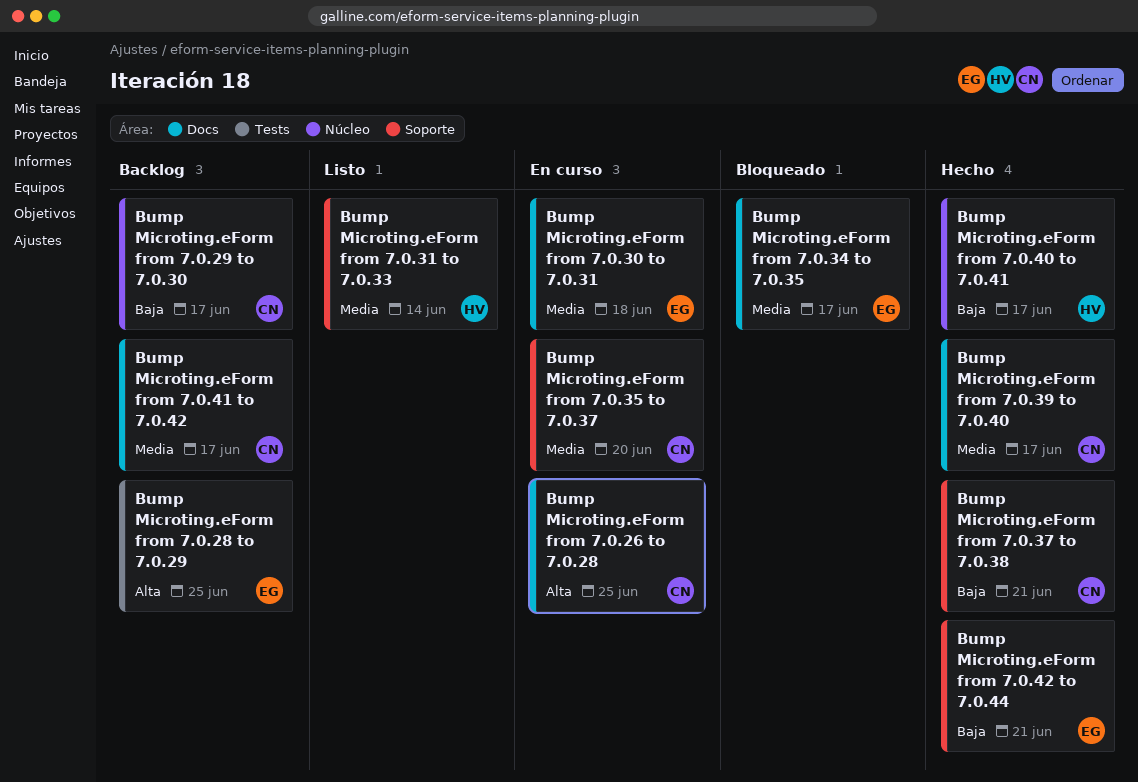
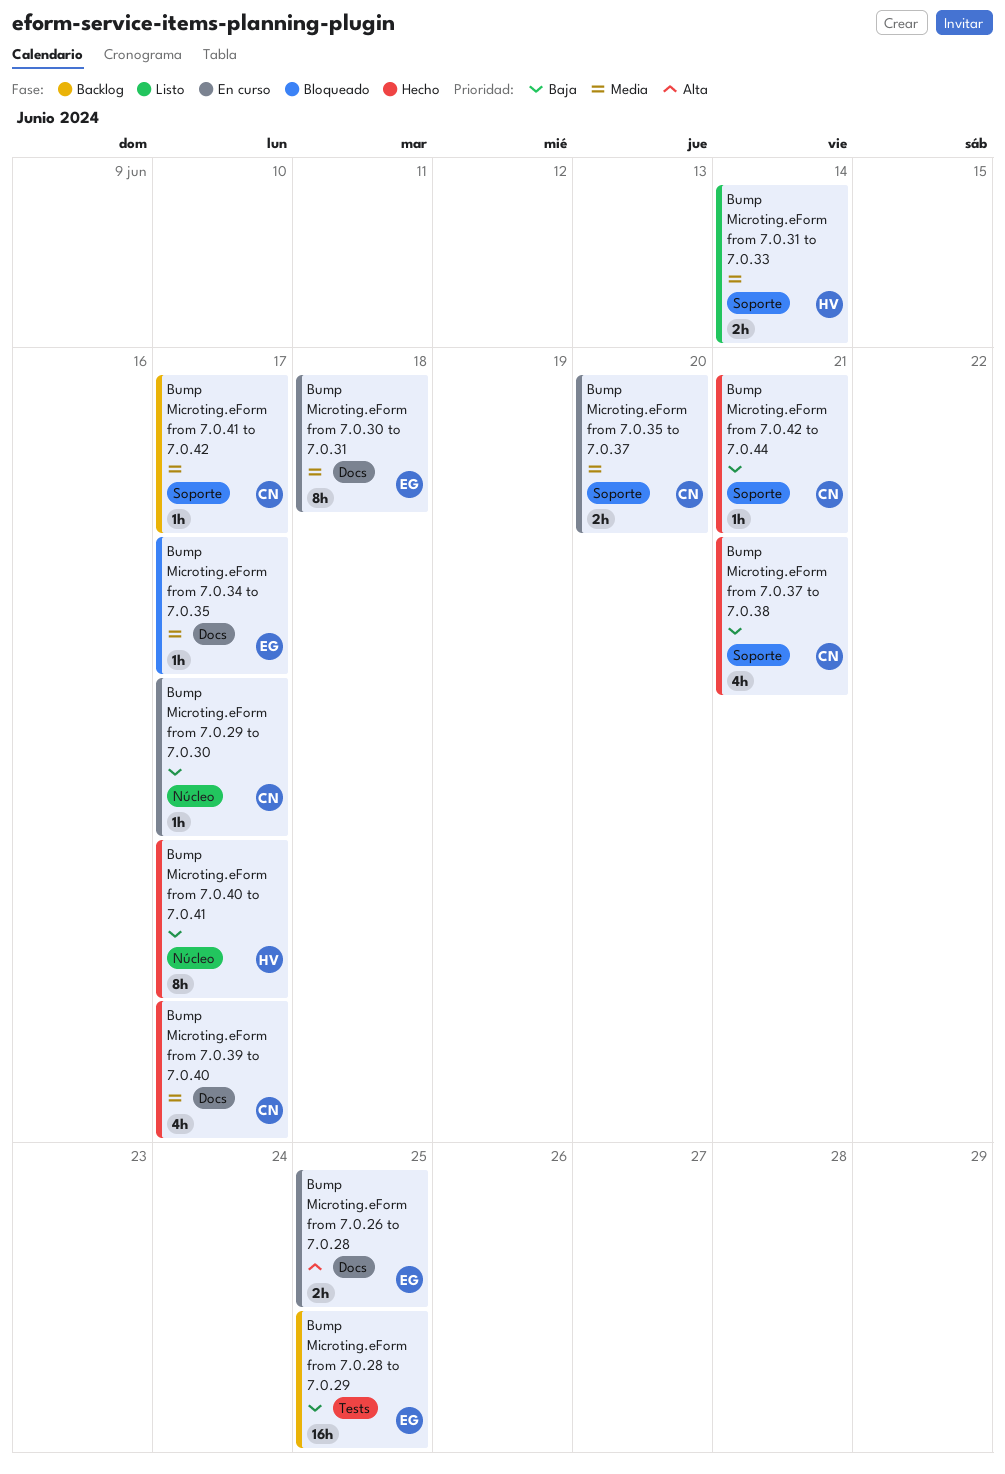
Bump Microting.eForm from 7.0.26 to 7.0.28, owner: CN -> EG
Bump Microting.eForm from 7.0.28 to 7.0.29, priority: Alta -> Baja
Bump Microting.eForm from 7.0.29 to 7.0.30, status: Backlog -> En curso
Bump Microting.eForm from 7.0.41 to 7.0.42, label: Docs -> Soporte
Bump Microting.eForm from 7.0.42 to 7.0.44, owner: EG -> CN

